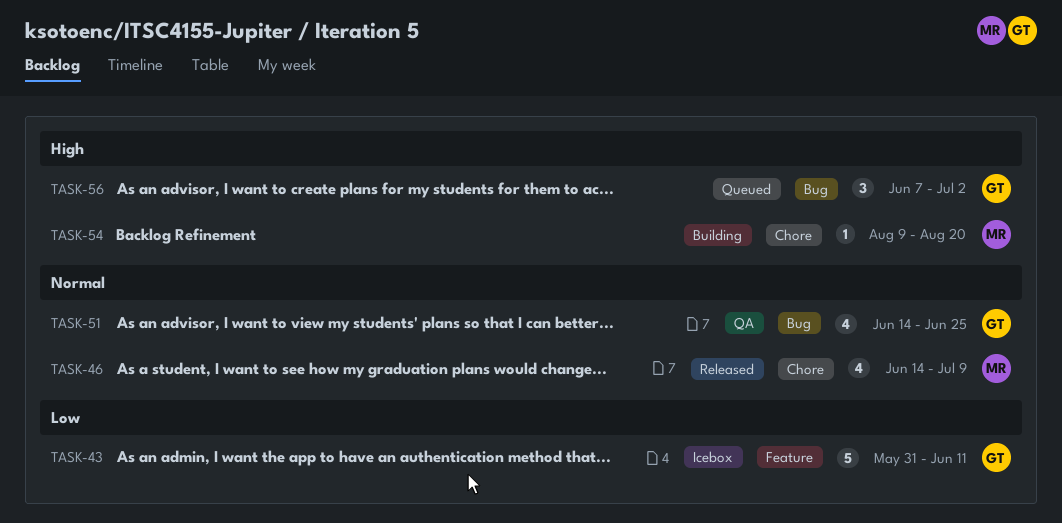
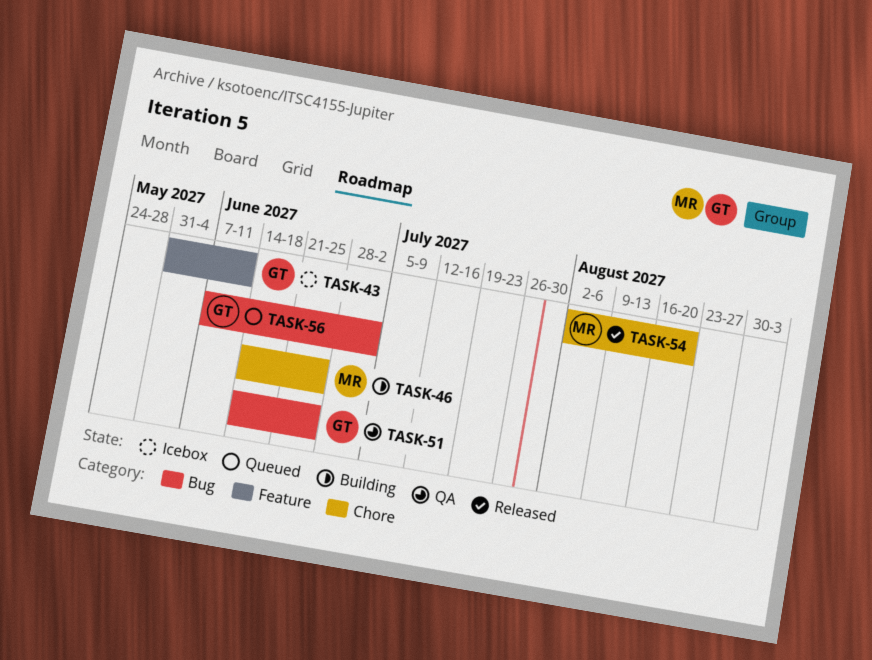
TASK-46, status: Released -> Building
TASK-46, due: Jul 9 -> Jun 25
TASK-54, status: Building -> Released
TASK-54, start: Aug 9 -> Aug 2

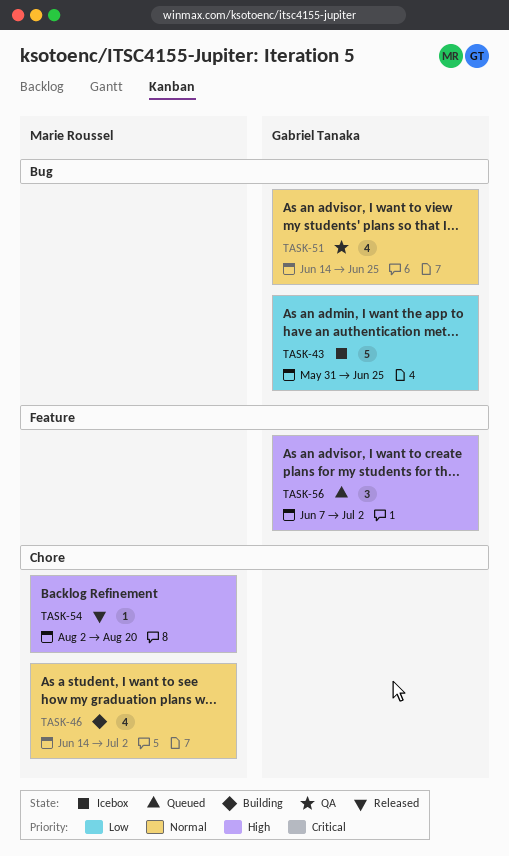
TASK-43, label: Feature -> Bug
TASK-43, due: Jun 11 -> Jun 25
TASK-46, due: Jun 25 -> Jul 2
TASK-56, label: Bug -> Feature

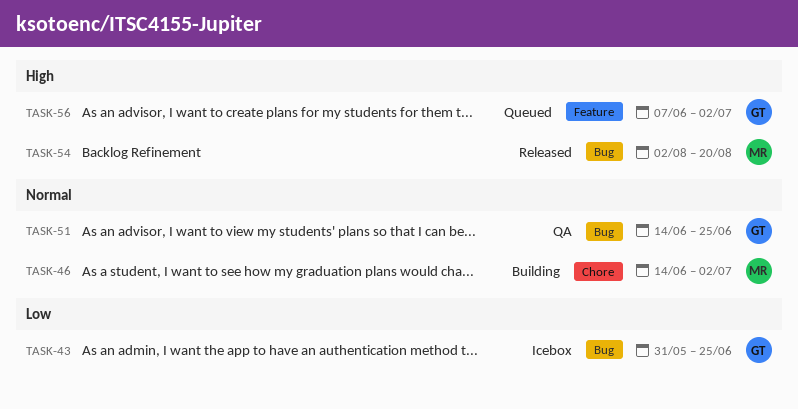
TASK-54, label: Chore -> Bug

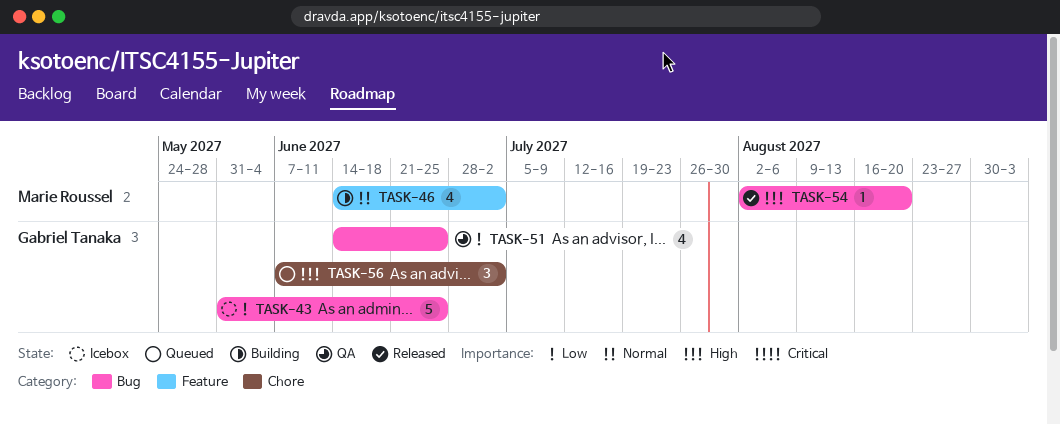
TASK-46, label: Chore -> Feature
TASK-51, priority: Normal -> Low
TASK-56, label: Feature -> Chore

